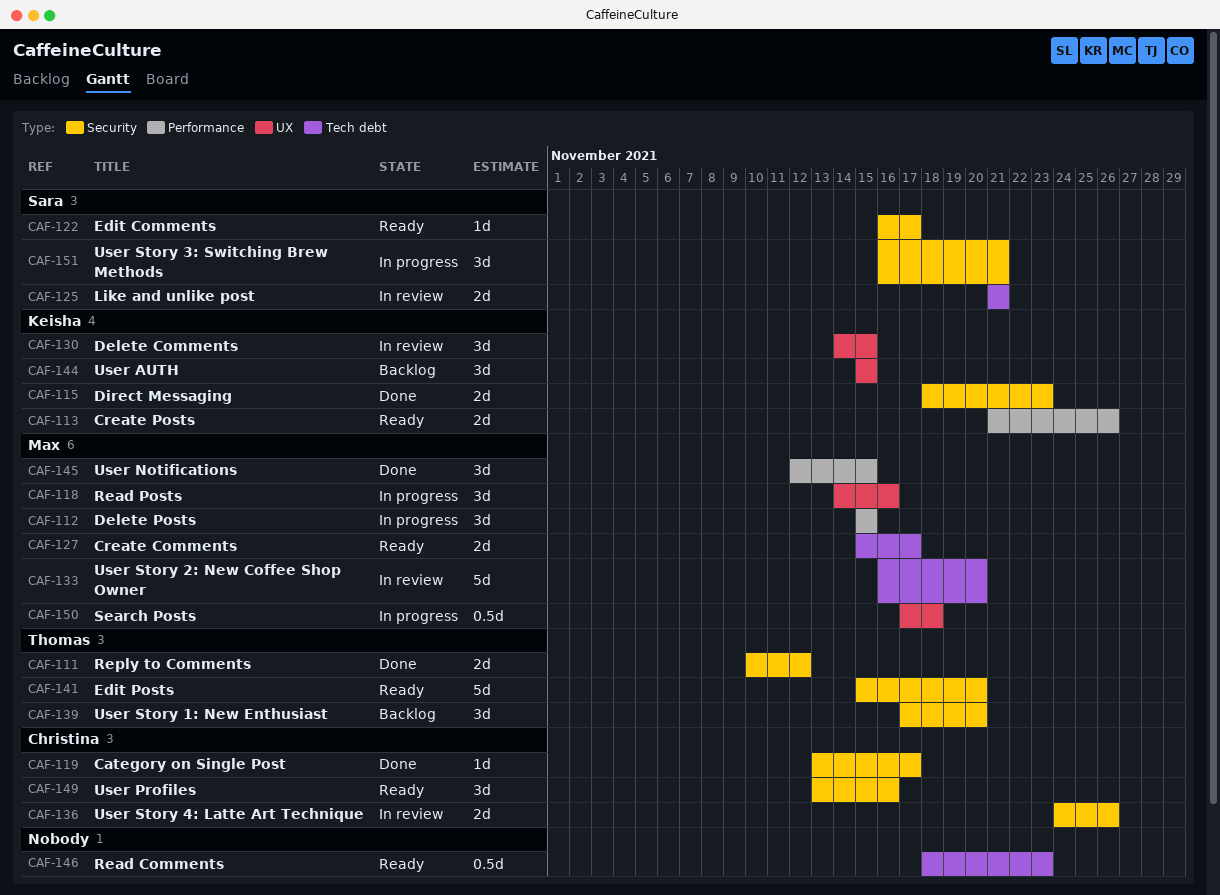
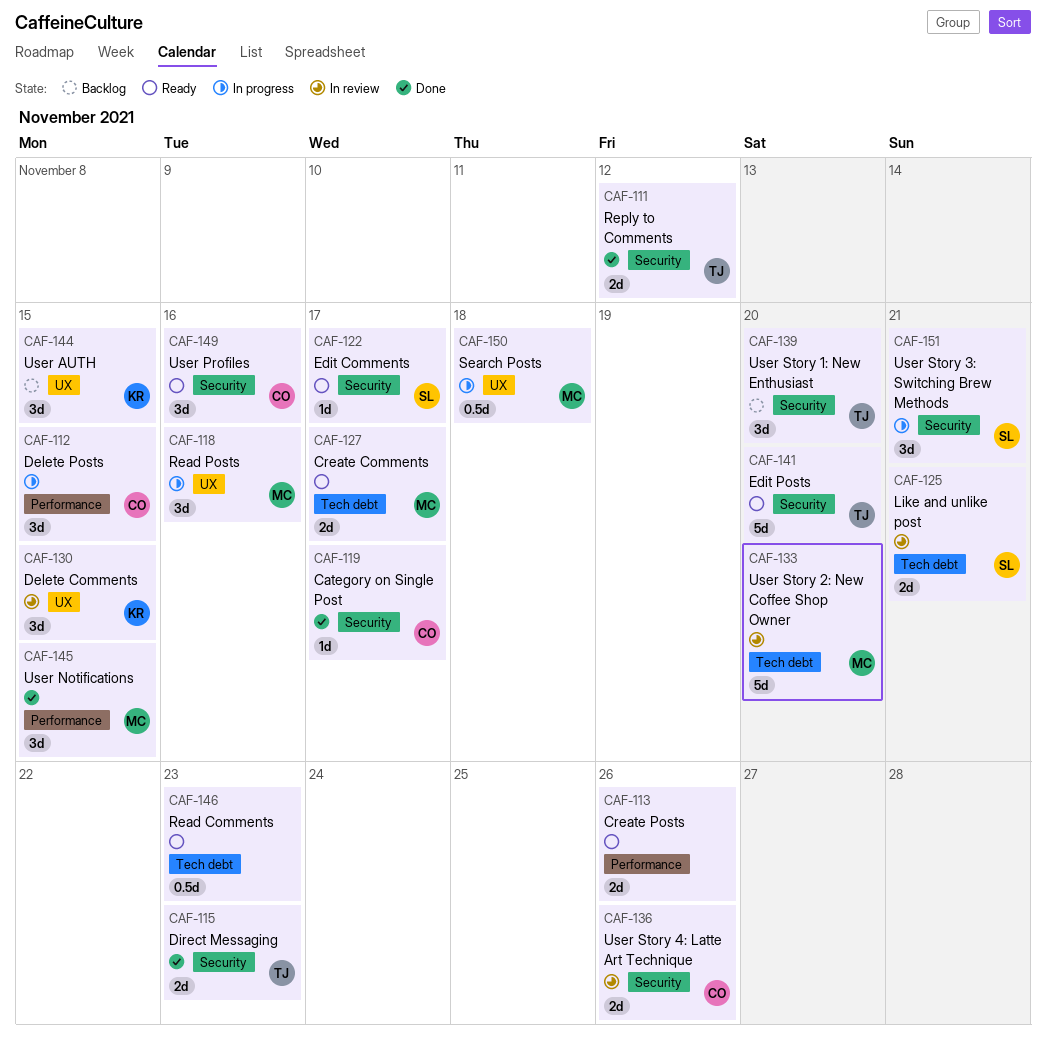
CAF-112, owner: Max -> Christina
CAF-113, owner: Keisha -> none
CAF-115, owner: Keisha -> Thomas

